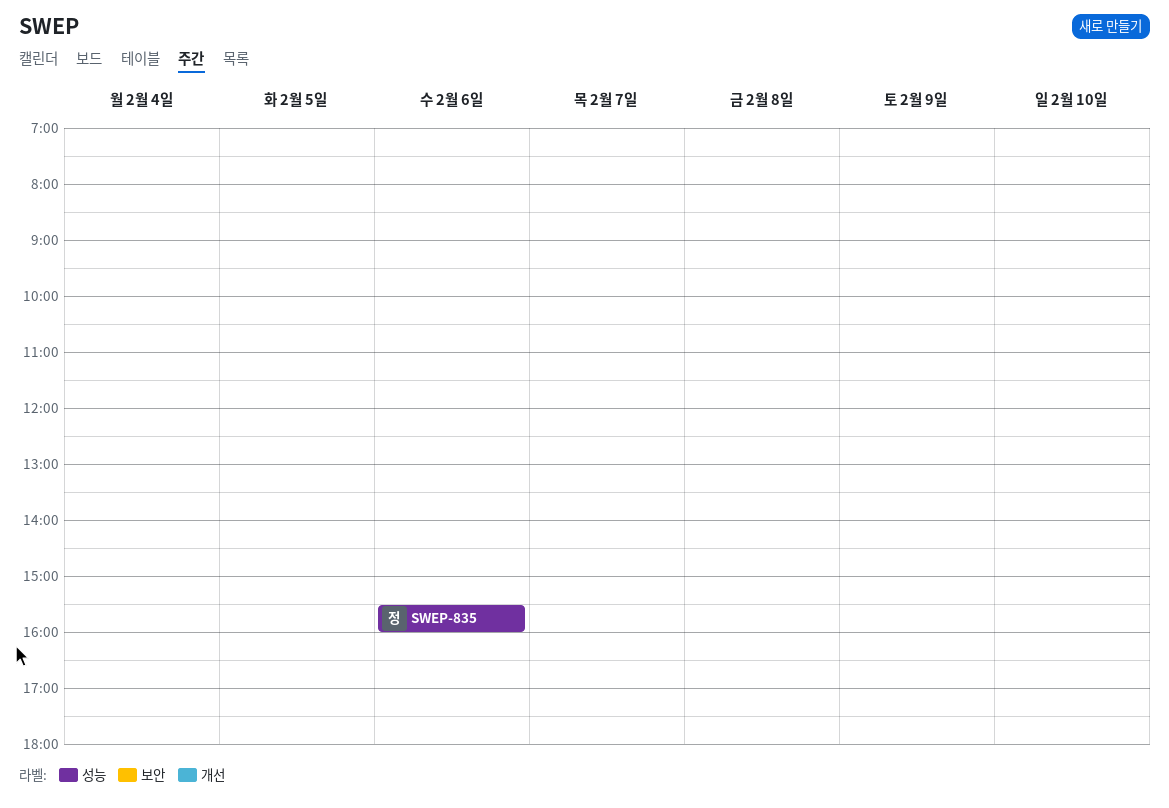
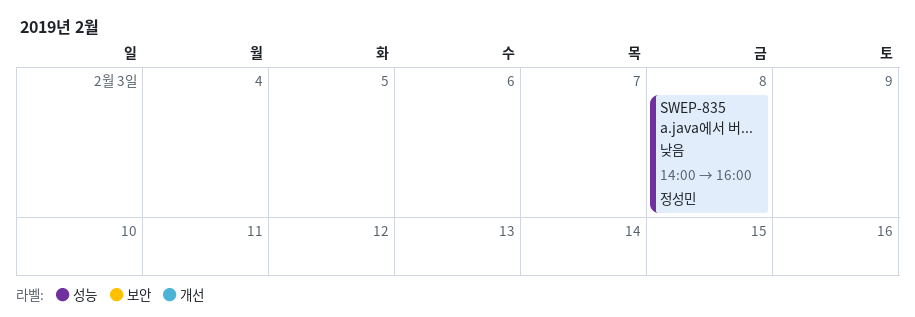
SWEP-835, day: Feb 6 -> Feb 8
SWEP-835, begins: 15:30 -> 14:00

